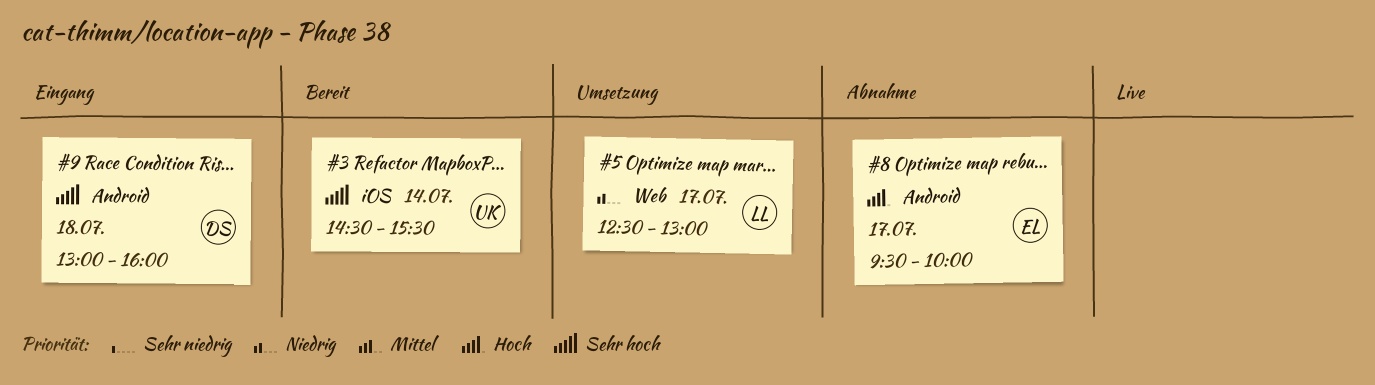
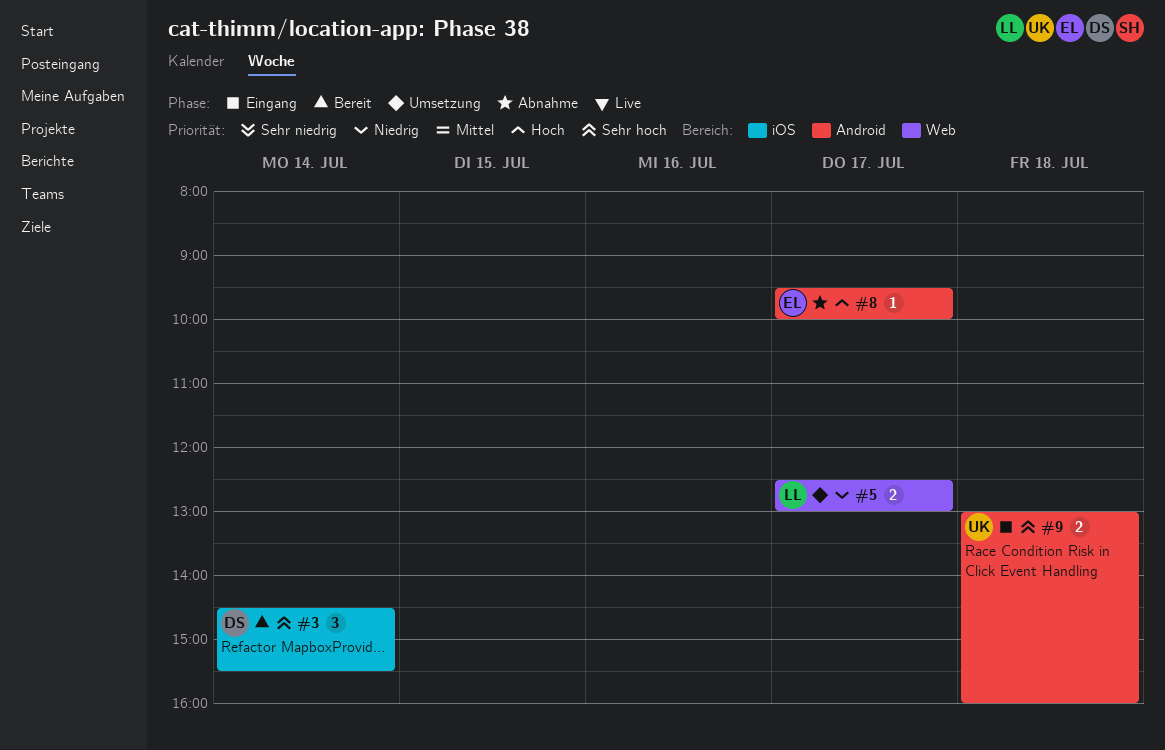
#3, owner: UK -> DS
#9, owner: DS -> UK

